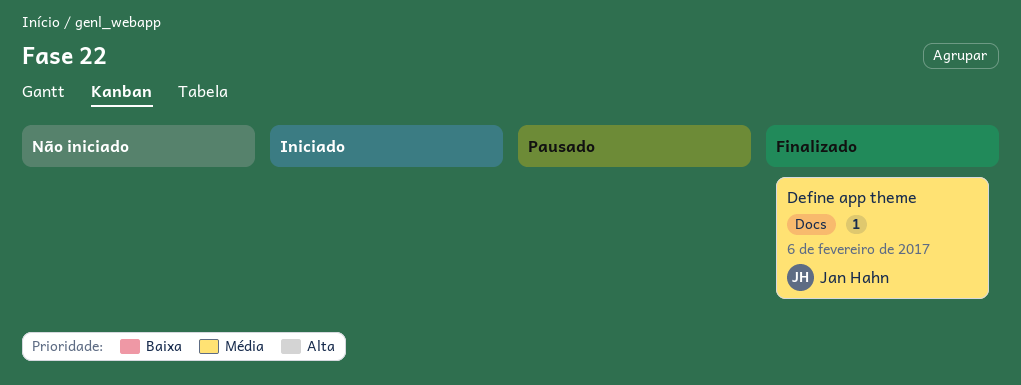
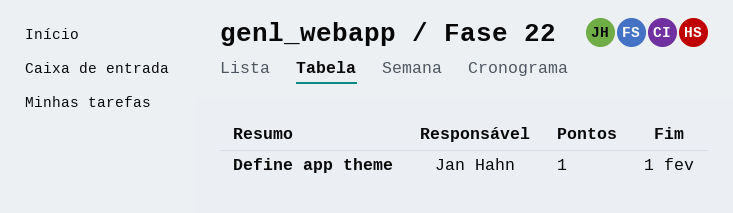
Define app theme, due: Feb 6 -> Feb 1

